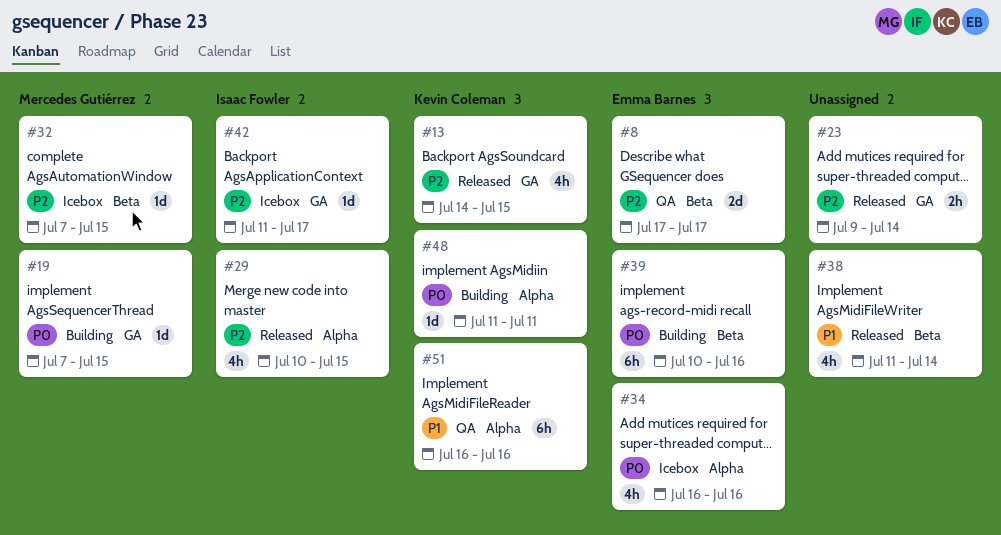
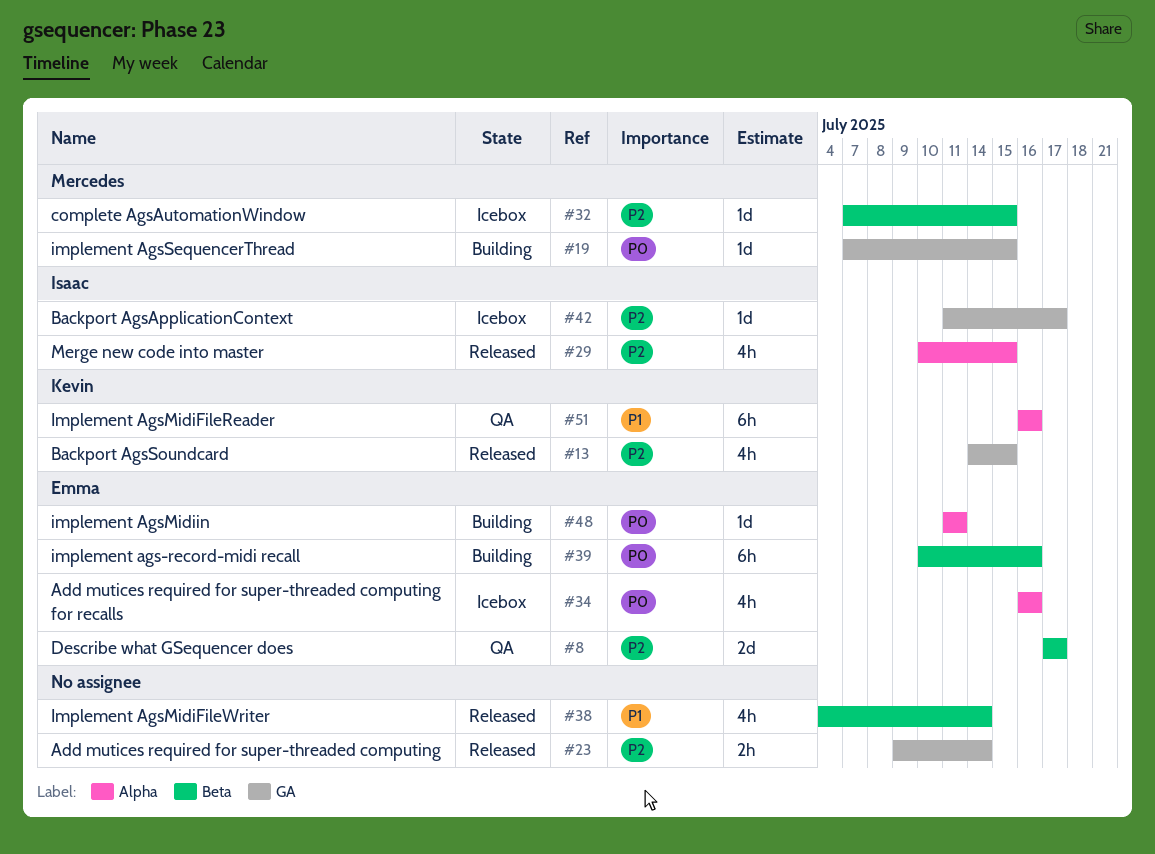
#38, start: Jul 11 -> Jul 4
#48, owner: Kevin Coleman -> Emma Barnes

